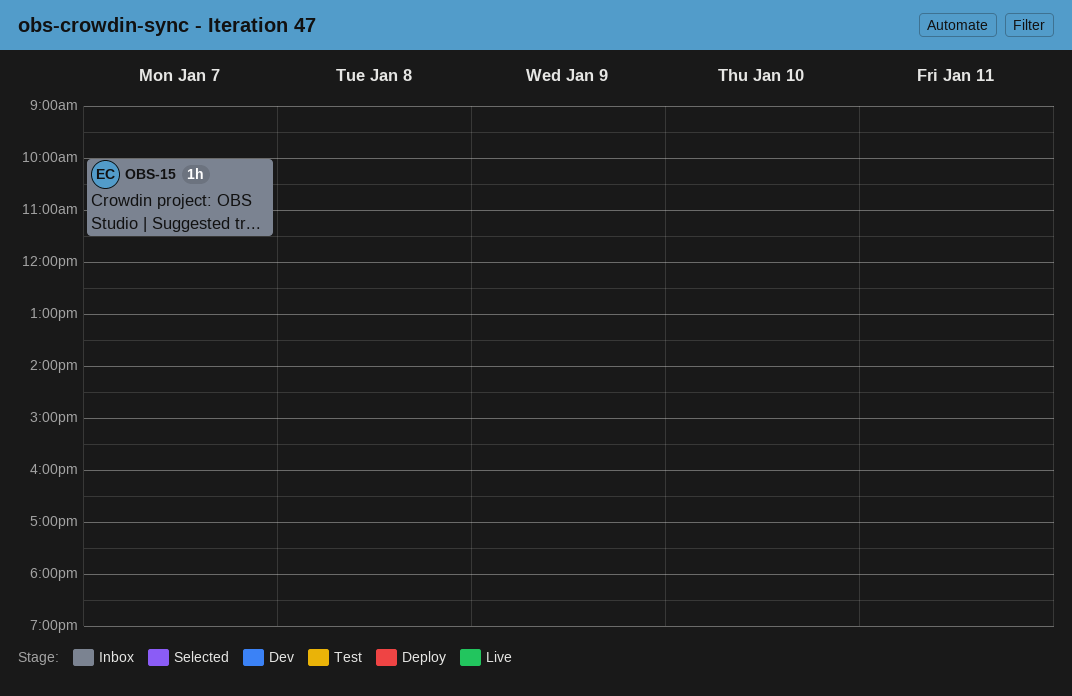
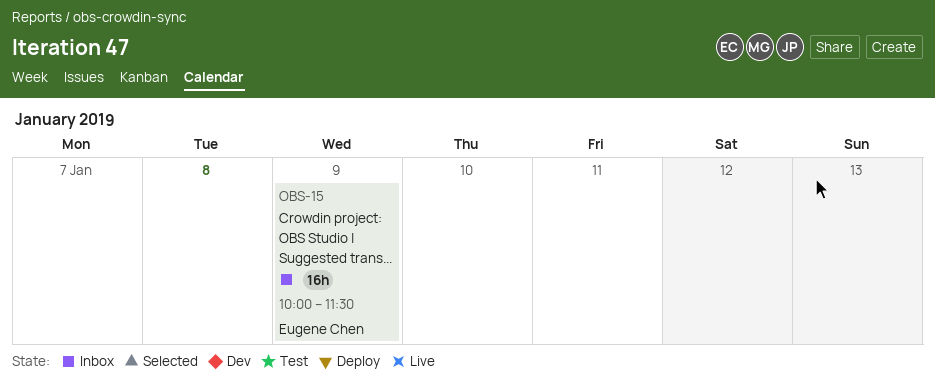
OBS-15, estimate: 1h -> 16h
OBS-15, day: Jan 7 -> Jan 9

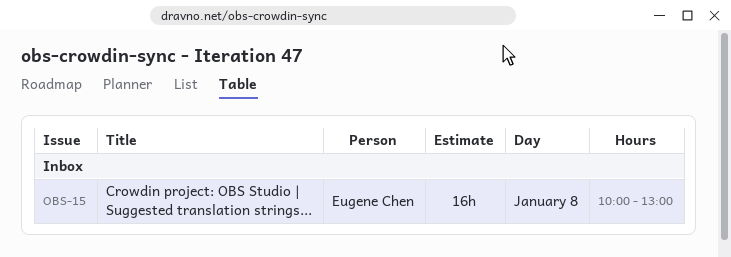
OBS-15, day: Jan 9 -> Jan 8
OBS-15, ends: 11:30 -> 13:00

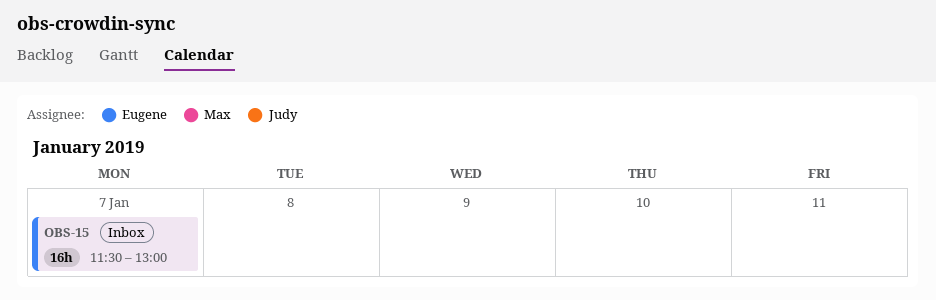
OBS-15, day: Jan 8 -> Jan 7
OBS-15, begins: 10:00 -> 11:30

